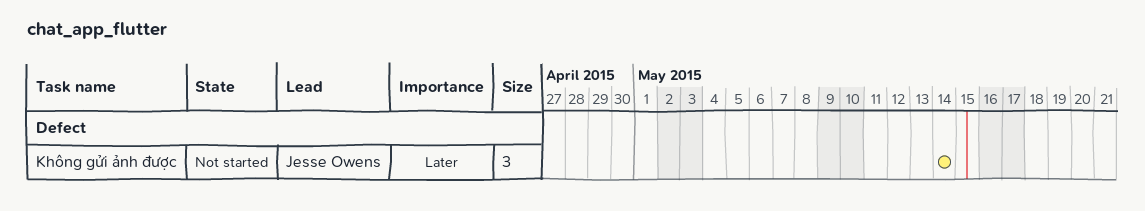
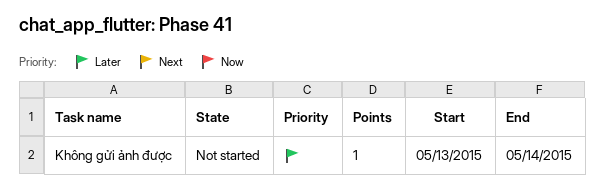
Không gửi ảnh được, estimate: 3 -> 1
Không gửi ảnh được, start: May 14 -> May 13

